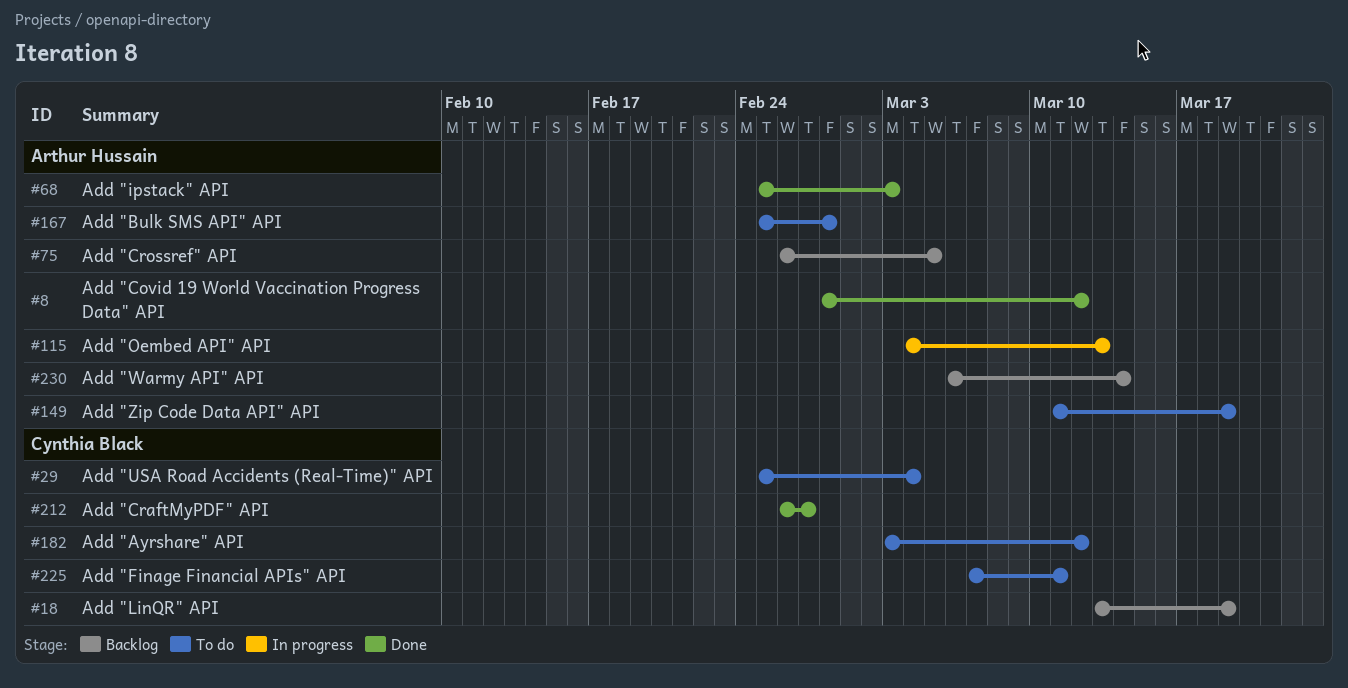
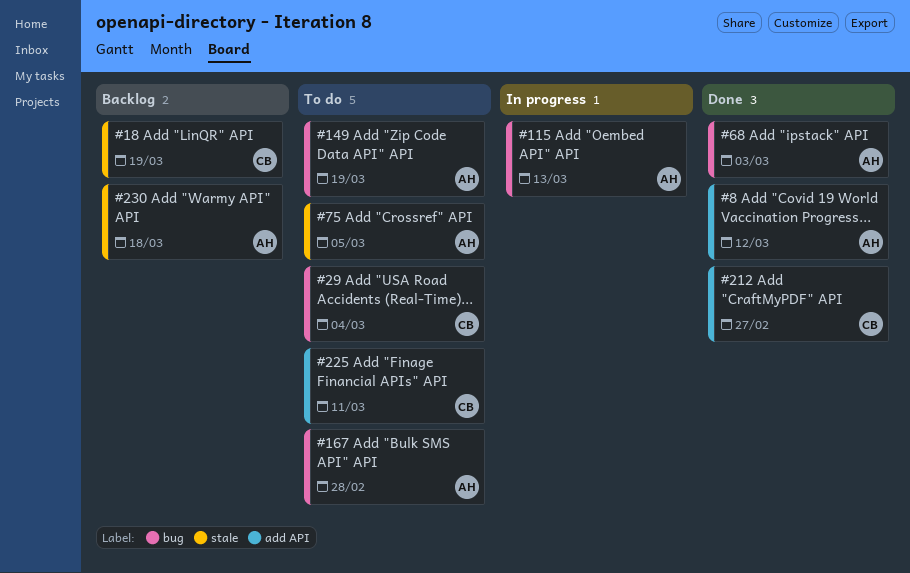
#75, status: Backlog -> To do
#182: present -> none
#230, due: Mar 14 -> Mar 18

